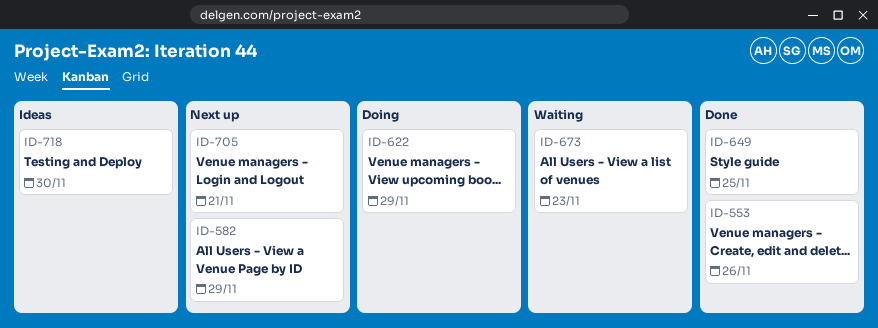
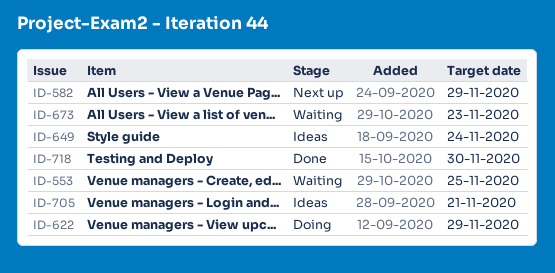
ID-553, status: Done -> Waiting
ID-553, due: Nov 26 -> Nov 25
ID-649, status: Done -> Ideas
ID-649, due: Nov 25 -> Nov 24
ID-705, status: Next up -> Ideas
ID-718, status: Ideas -> Done

